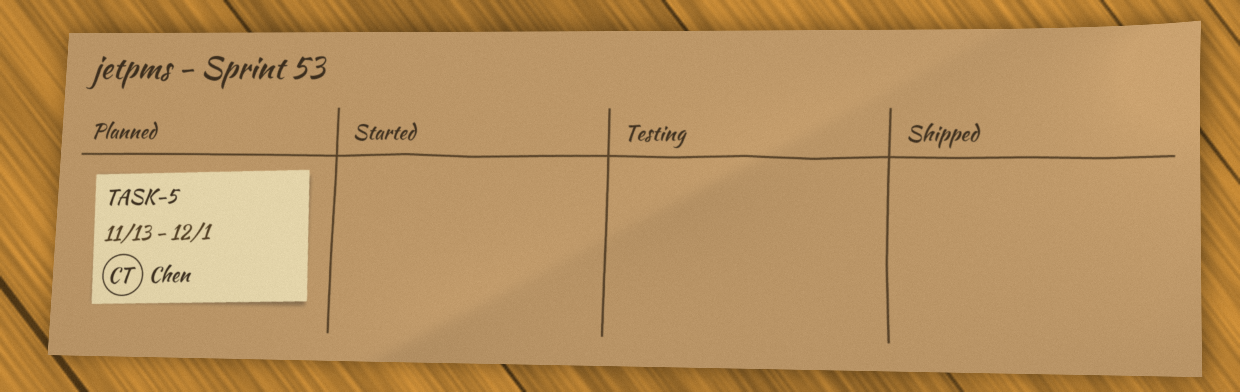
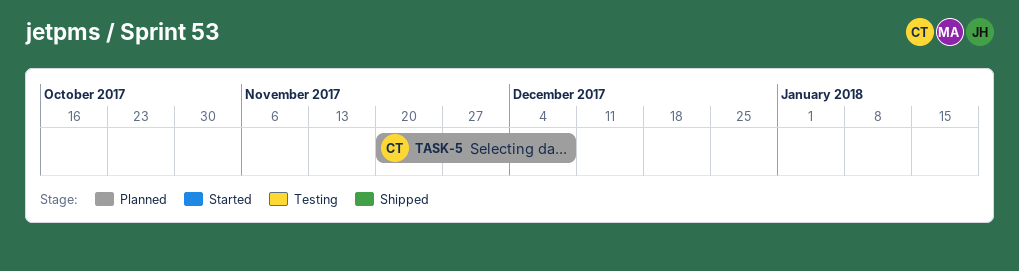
TASK-5, start: Nov 13 -> Nov 20
TASK-5, due: Dec 1 -> Dec 8

